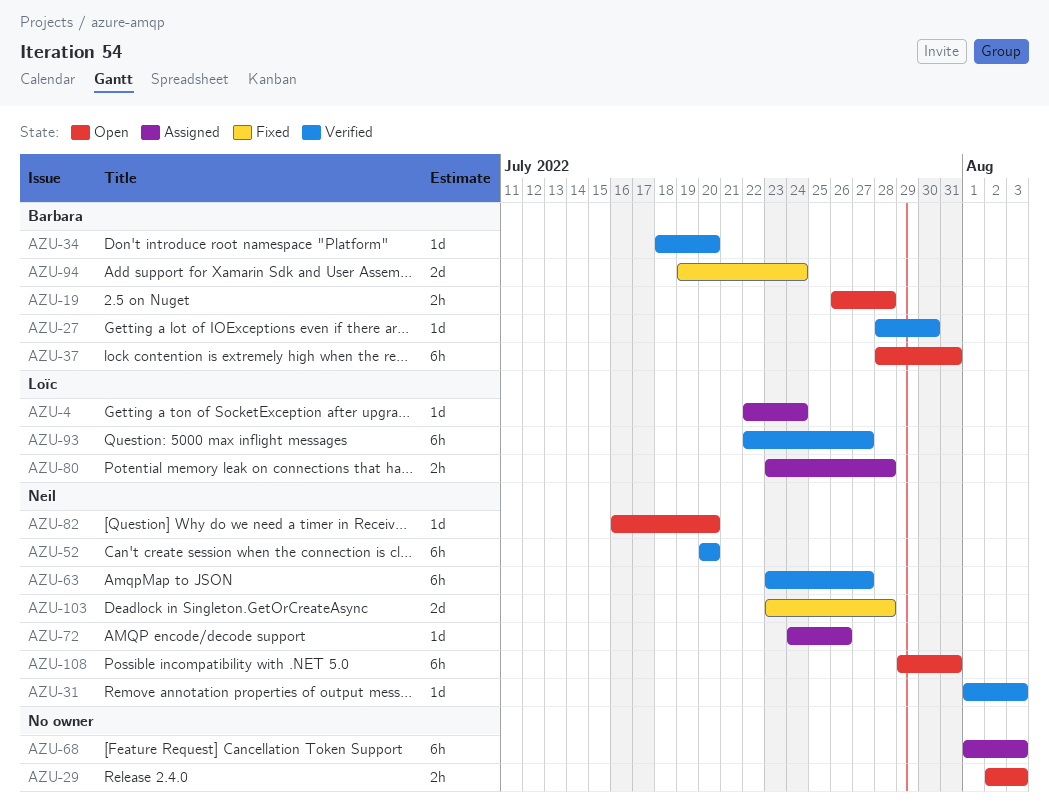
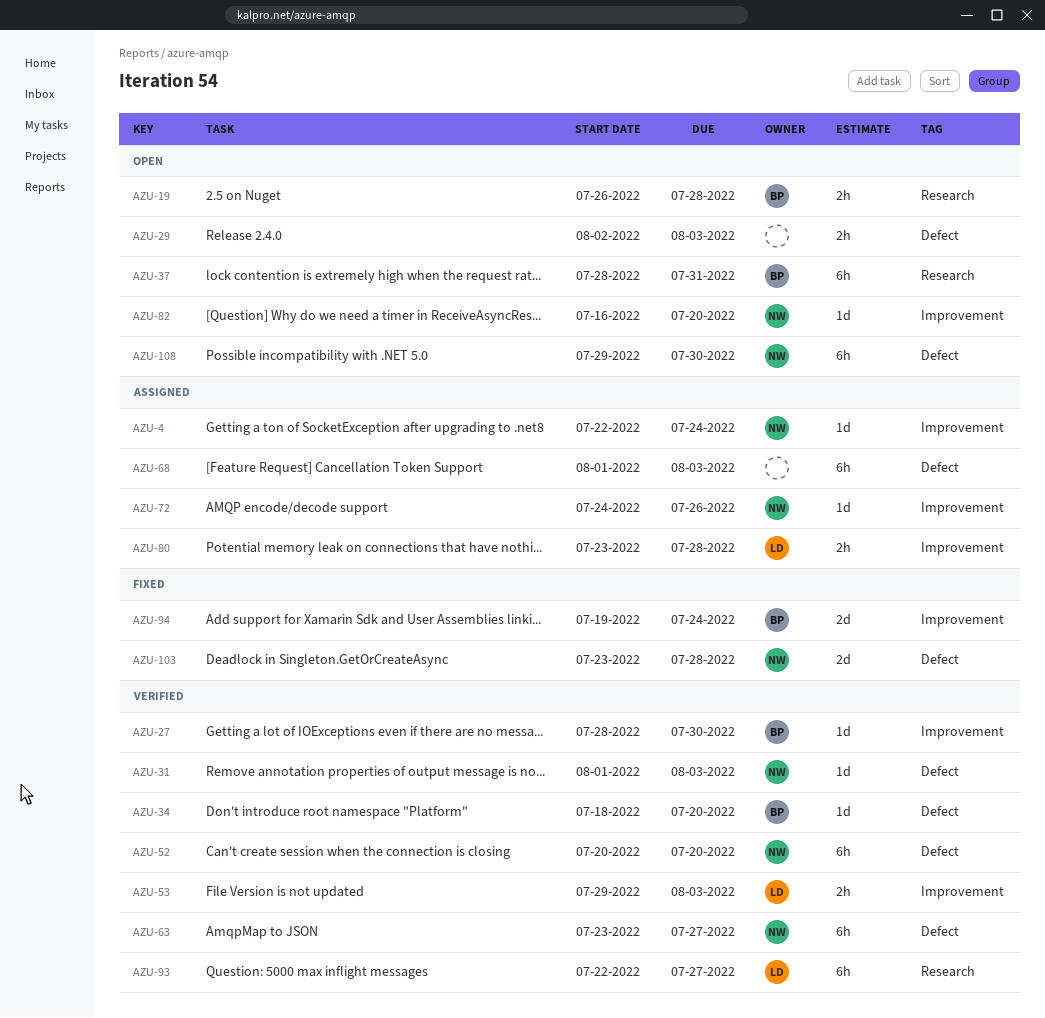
AZU-4, owner: Loïc -> Neil
AZU-53: none -> present
AZU-108, due: Jul 31 -> Jul 30

